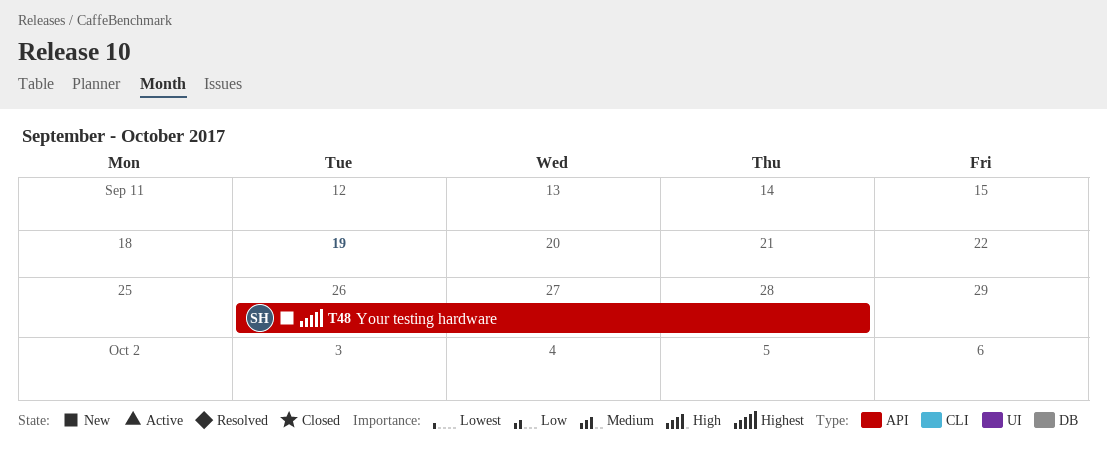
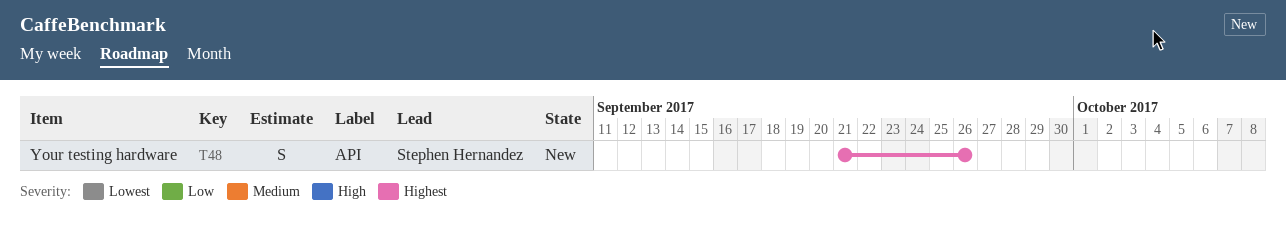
T48, start: Sep 26 -> Sep 21
T48, due: Sep 28 -> Sep 26

